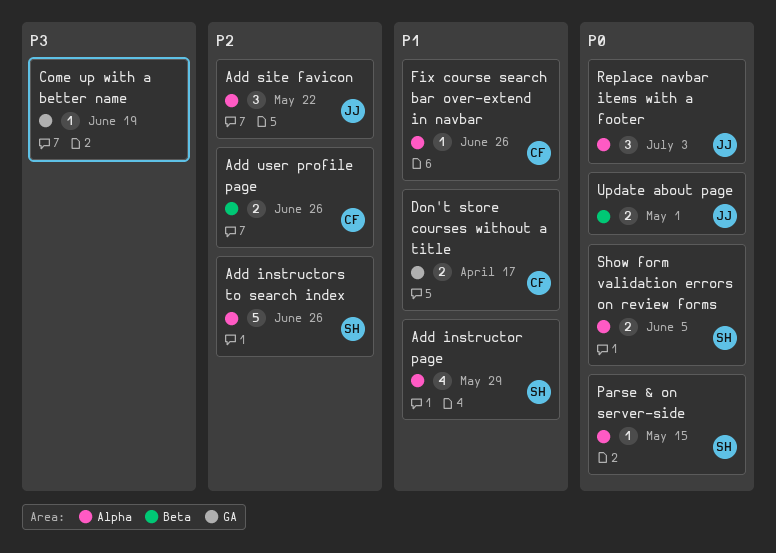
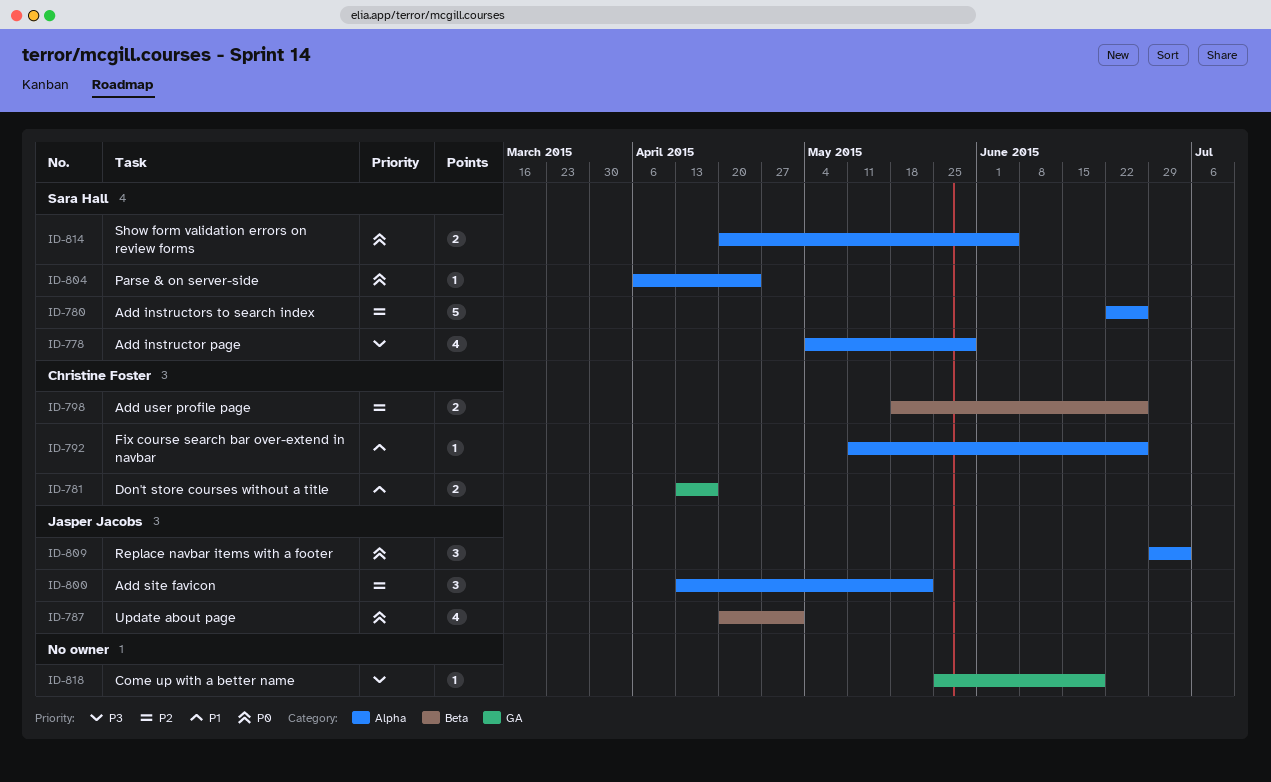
Add instructor page, priority: P1 -> P3
Parse & on server-side, due: May 15 -> Apr 24
Update about page, estimate: 2 -> 4

